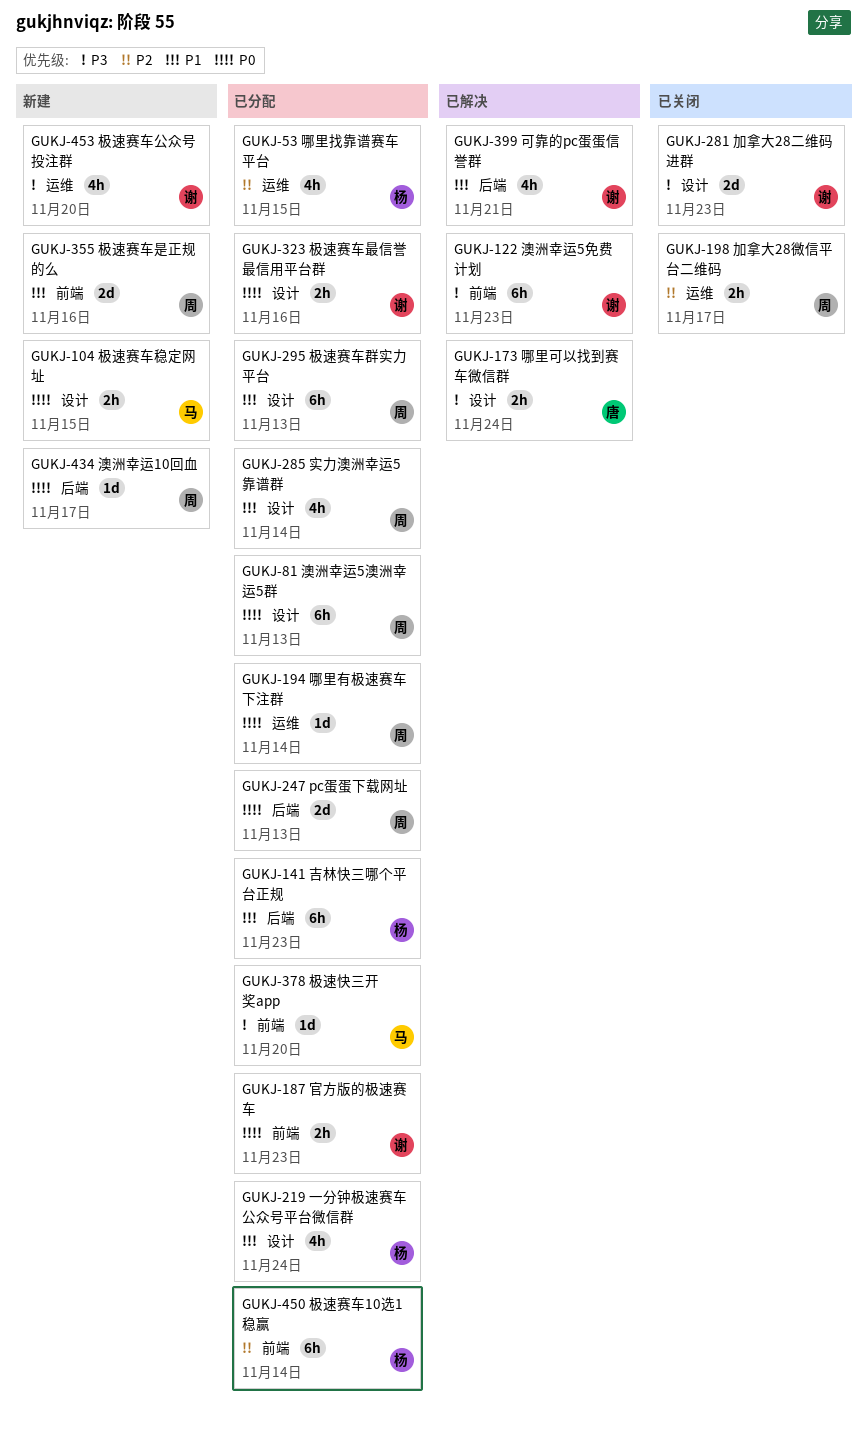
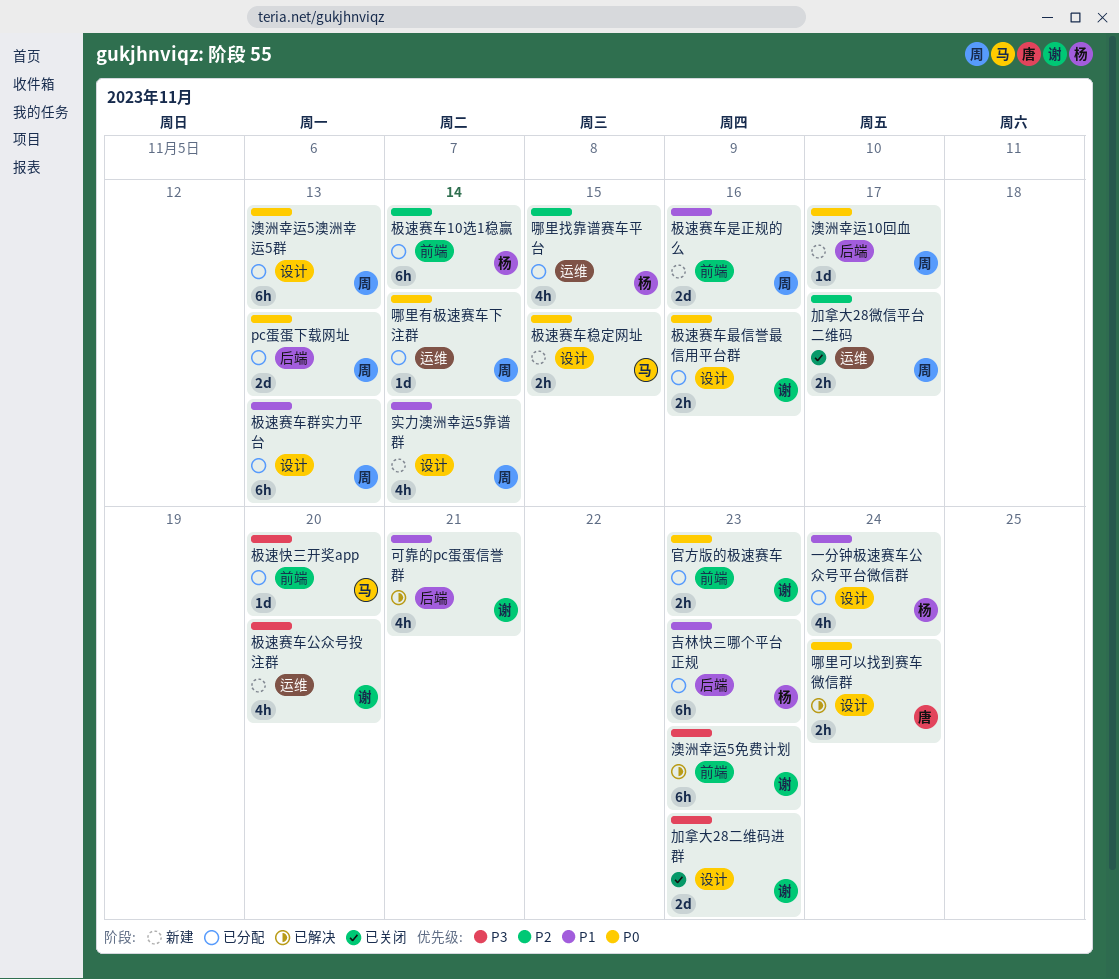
哪里可以找到赛车微信群, priority: P3 -> P0
实力澳洲幸运5靠谱群, status: 已分配 -> 新建

